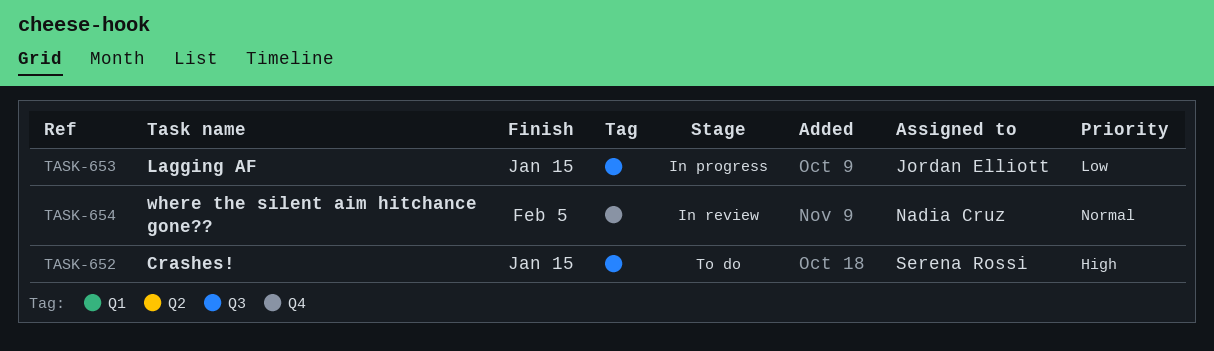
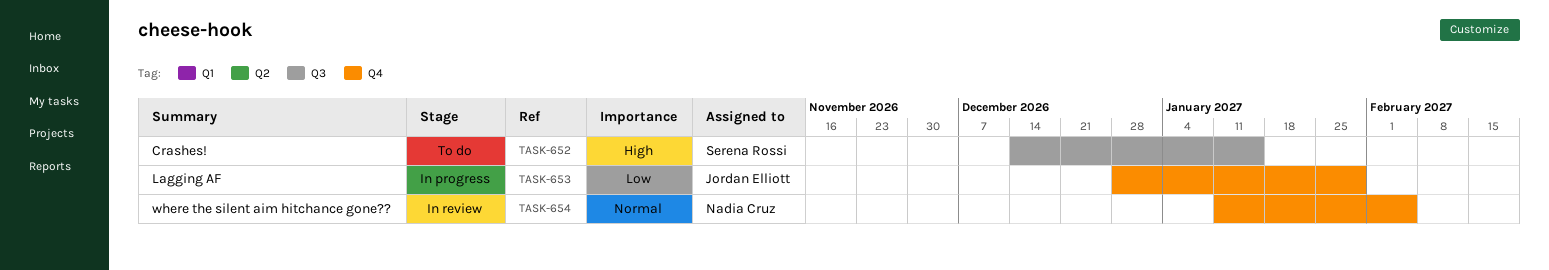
TASK-653, label: Q3 -> Q4
TASK-653, due: Jan 15 -> Jan 29

